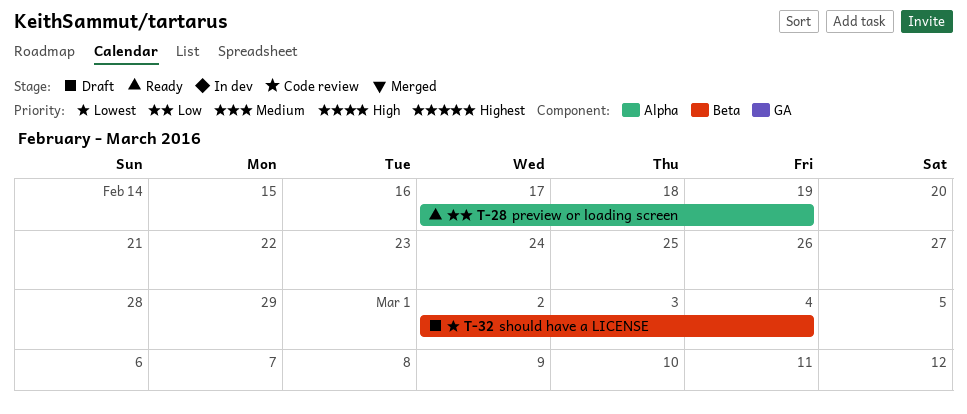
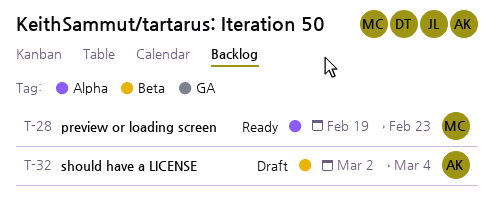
T-28, start: Feb 17 -> Feb 19
T-28, due: Feb 19 -> Feb 23

